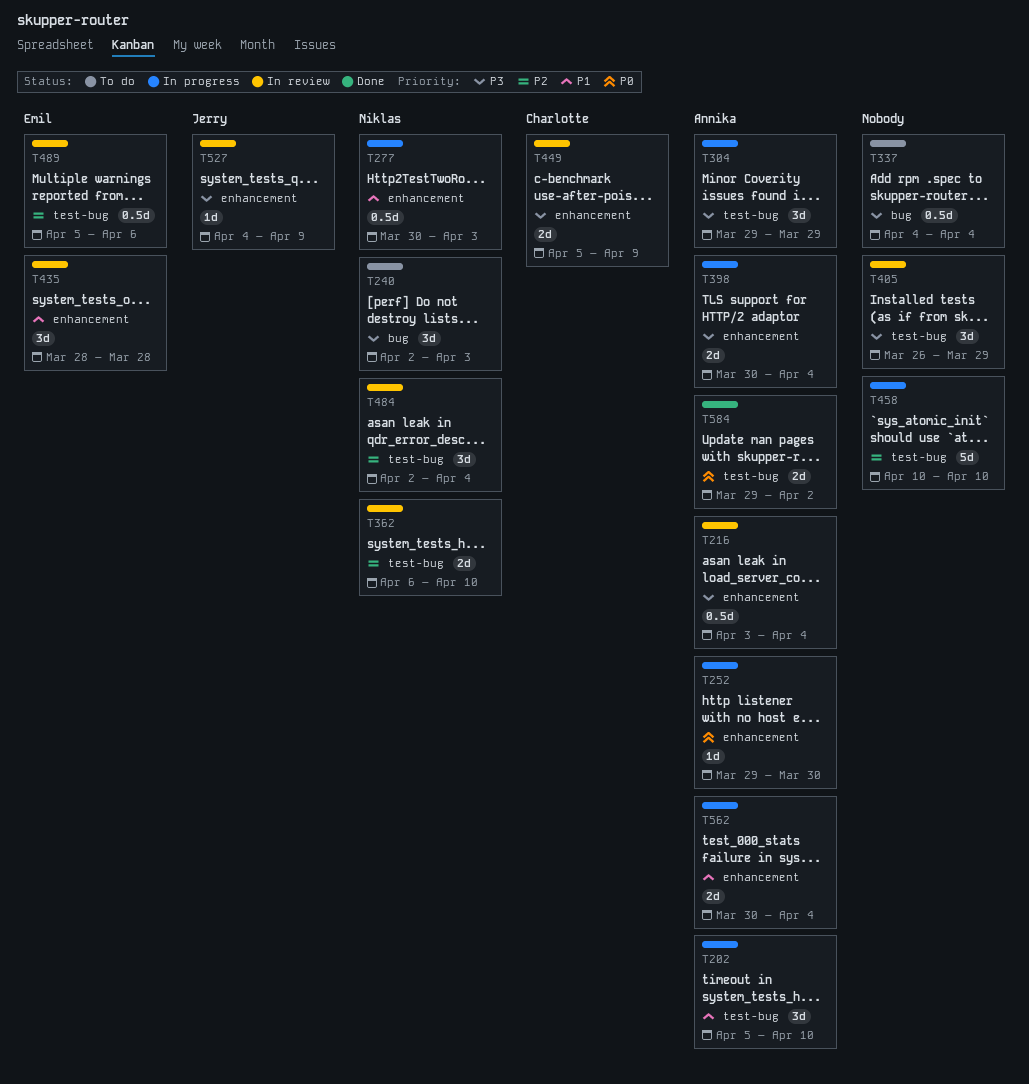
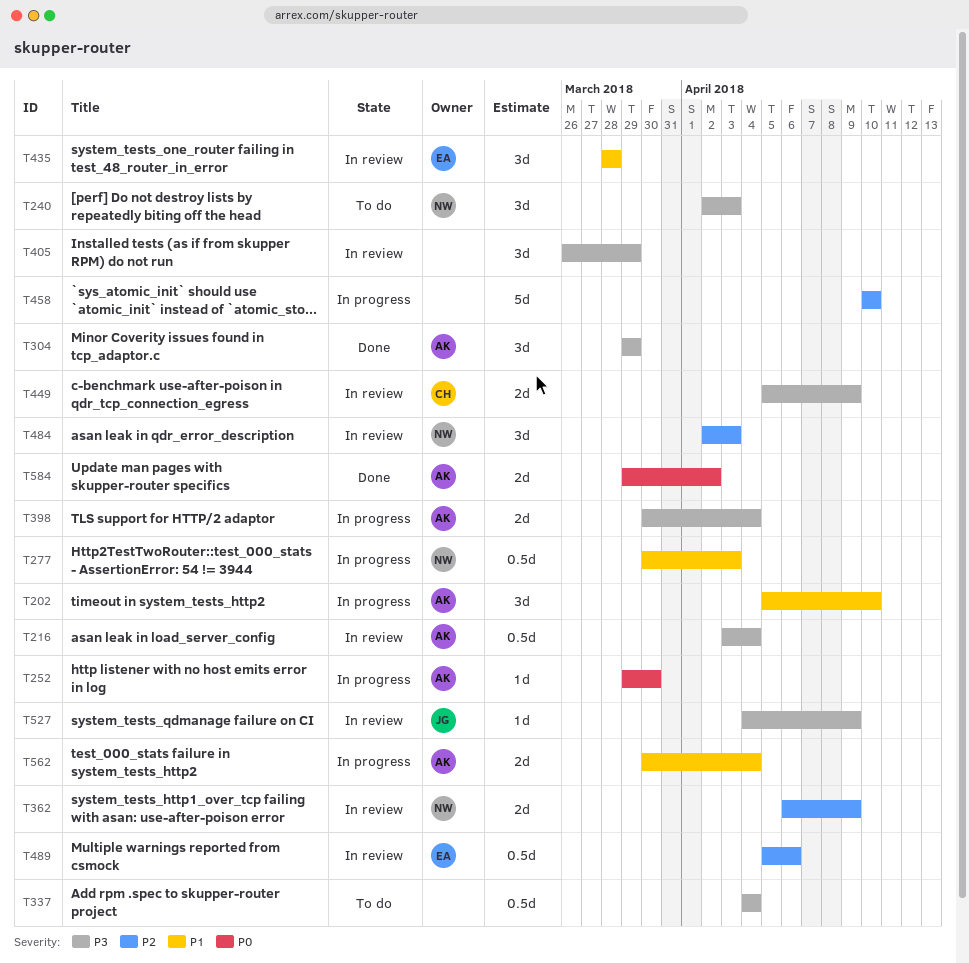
T304, status: In progress -> Done
T362, due: Apr 10 -> Apr 9
T484, due: Apr 4 -> Apr 3

